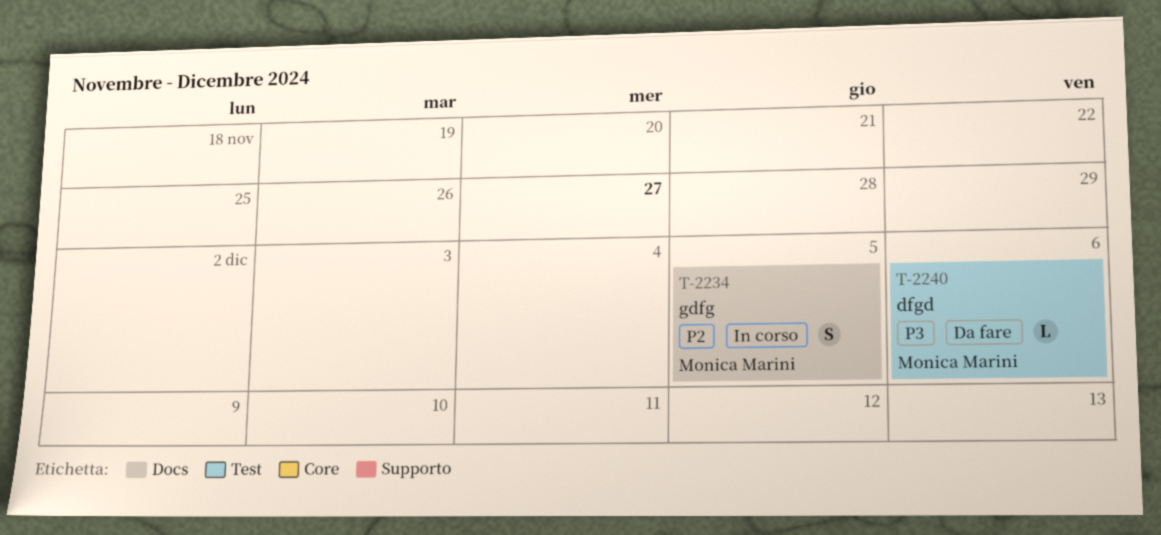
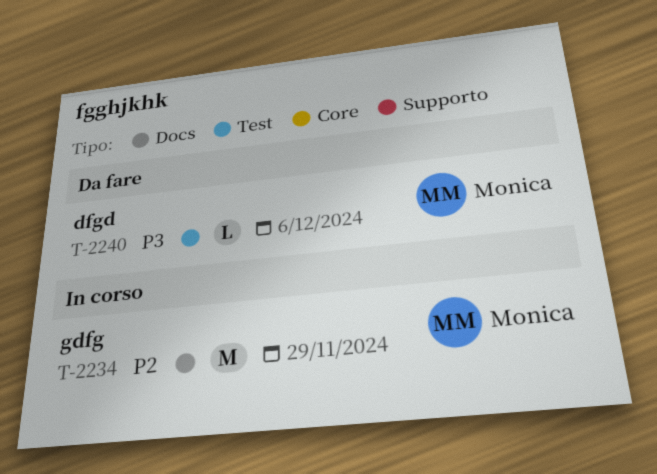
T-2234, estimate: S -> M
T-2234, due: Dec 5 -> Nov 29

